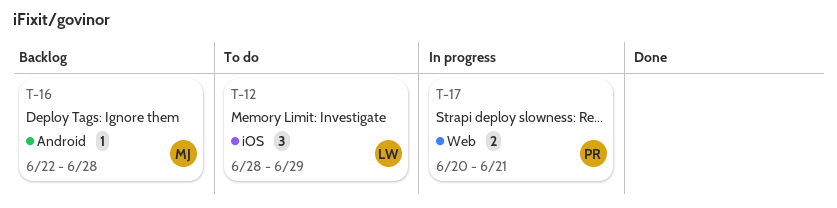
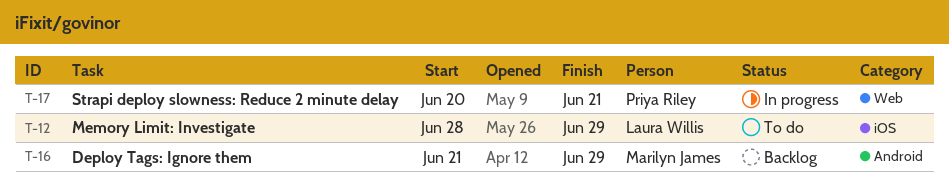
T-16, start: Jun 22 -> Jun 21
T-16, due: Jun 28 -> Jun 29

